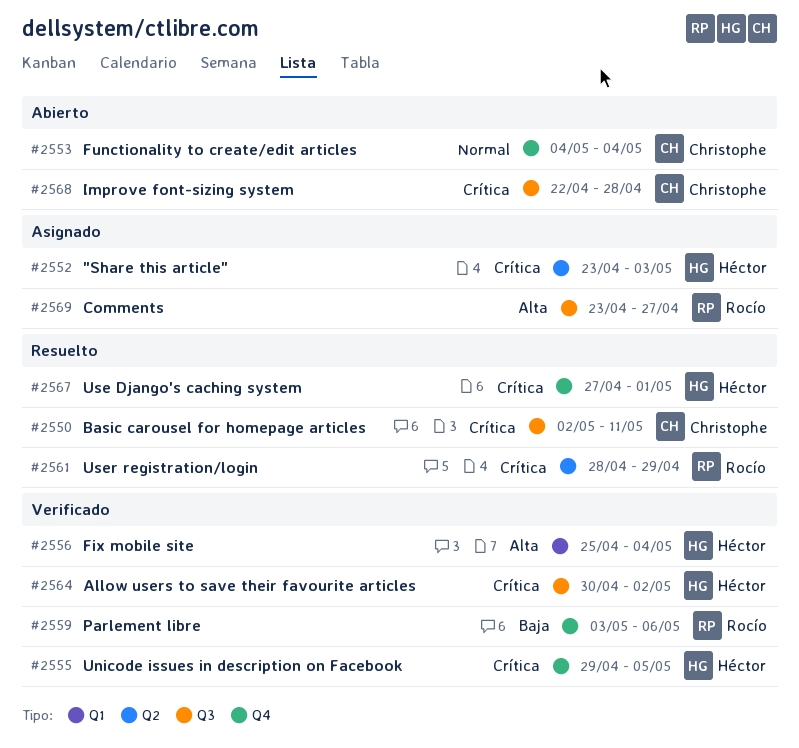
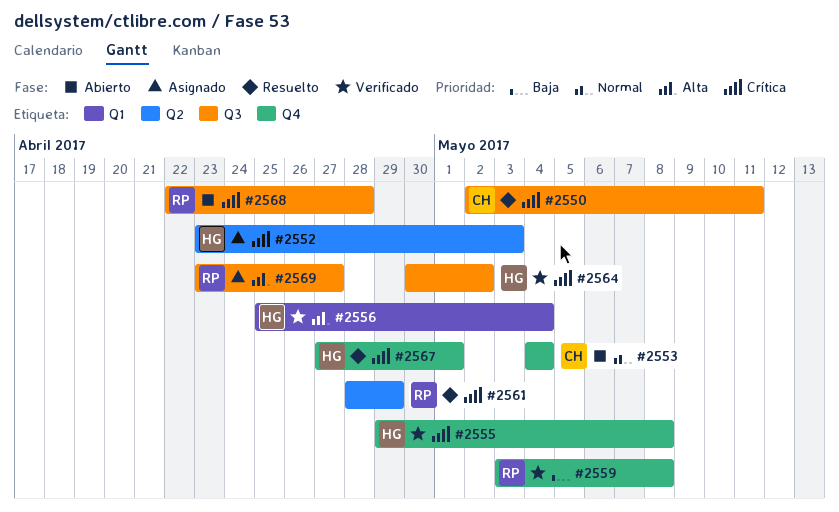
#2555, due: May 5 -> May 8
#2559, due: May 6 -> May 8
#2568, owner: Christophe -> Rocío

